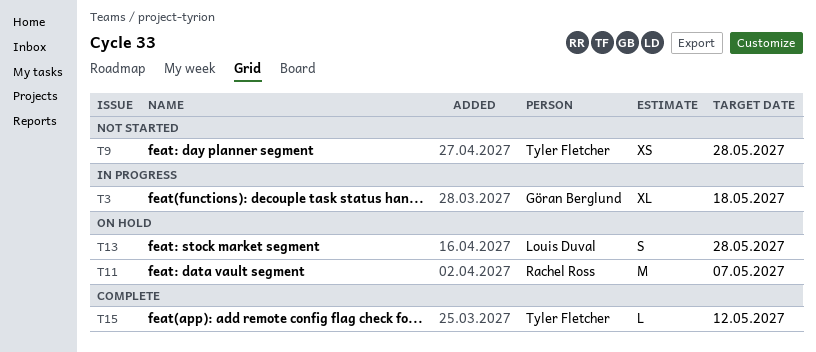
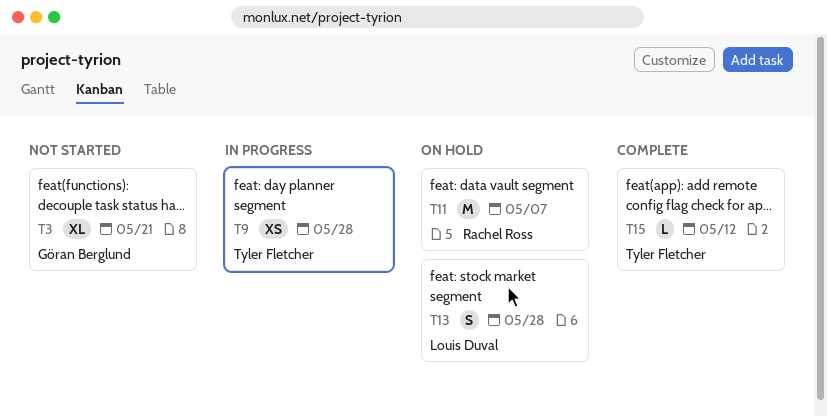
T3, status: In progress -> Not started
T3, due: May 18 -> May 21
T9, status: Not started -> In progress

